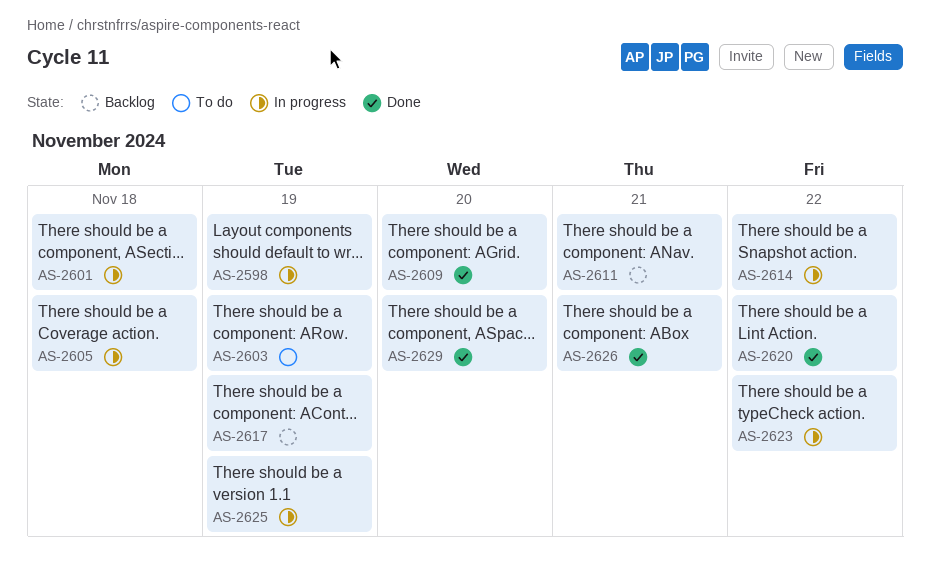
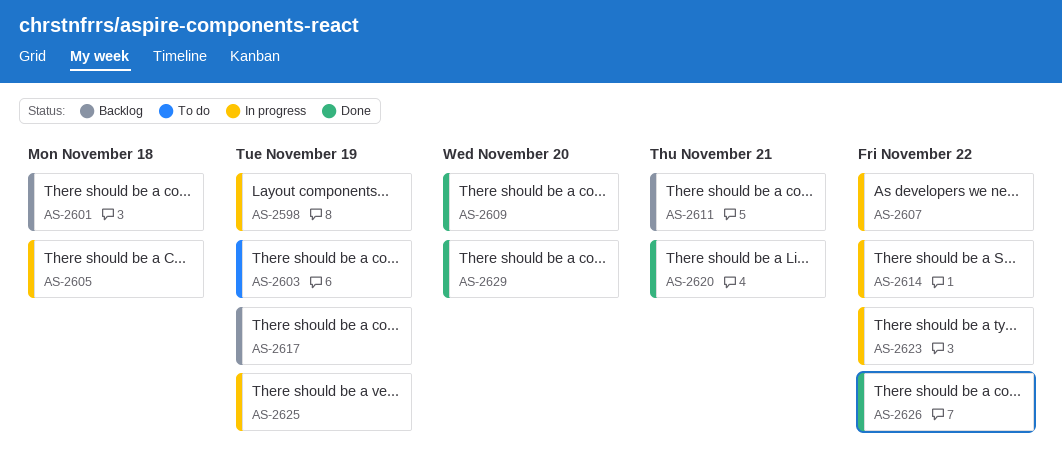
AS-2601, status: In progress -> Backlog
AS-2607: none -> present
AS-2620, due: Nov 22 -> Nov 21
AS-2626, due: Nov 21 -> Nov 22

